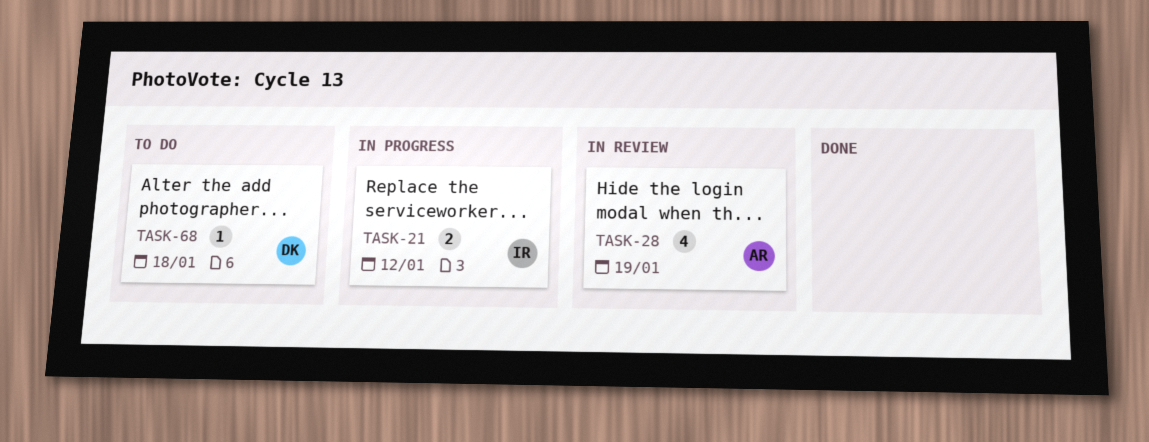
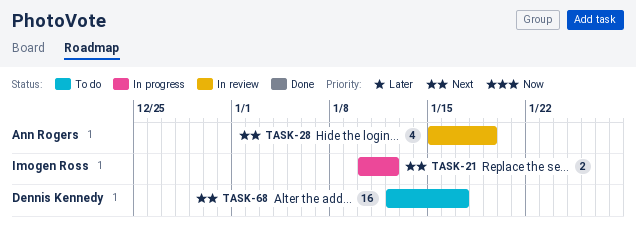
TASK-68, estimate: 1 -> 16
TASK-68, due: Jan 18 -> Jan 17

